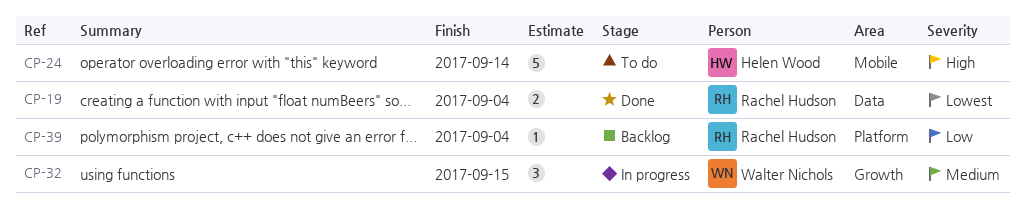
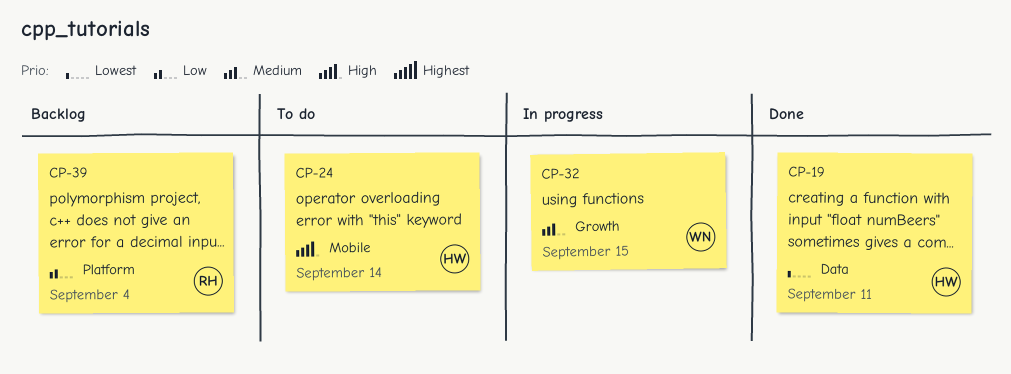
CP-19, owner: Rachel Hudson -> Helen Wood
CP-19, due: Sep 4 -> Sep 11

